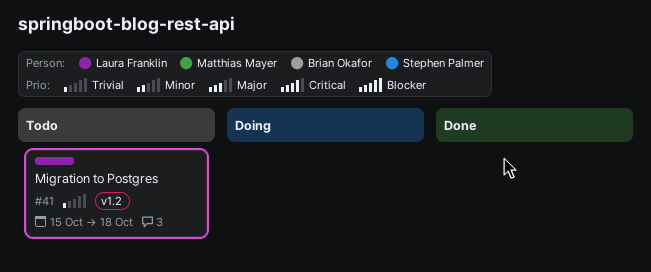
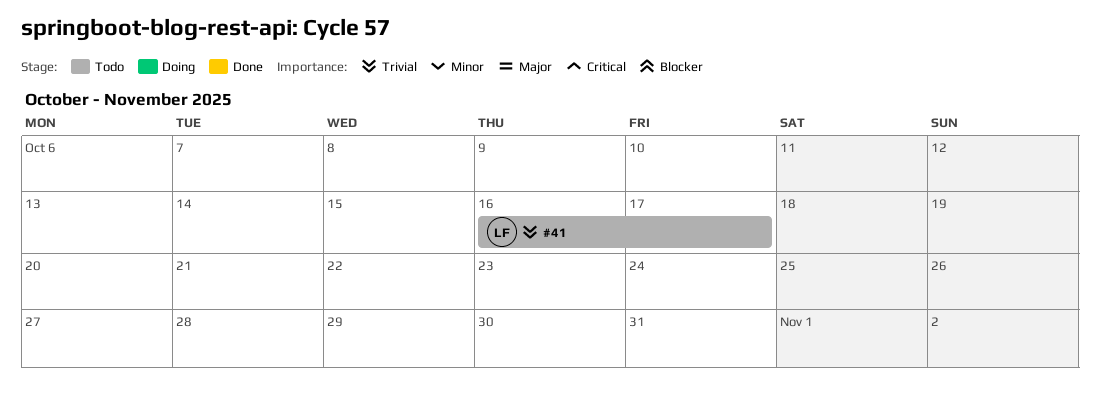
#41, start: Oct 15 -> Oct 16
#41, due: Oct 18 -> Oct 17

